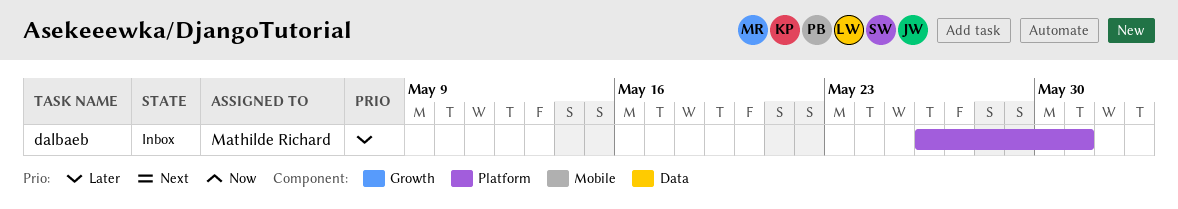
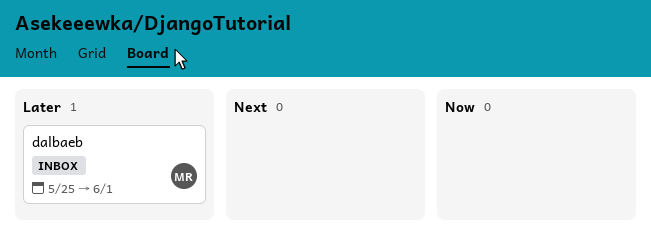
dalbaeb, start: May 26 -> May 25
dalbaeb, due: May 31 -> Jun 1

